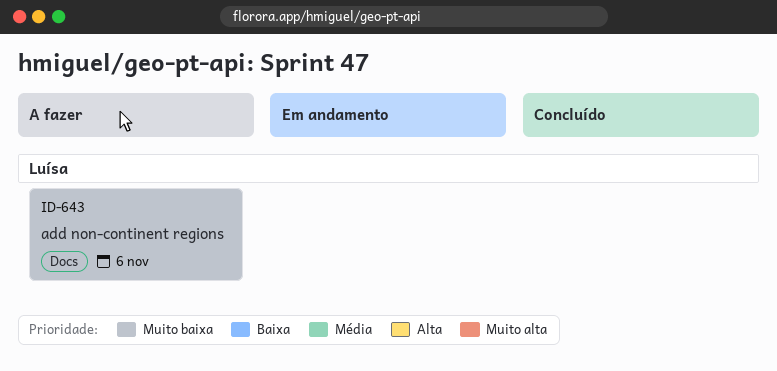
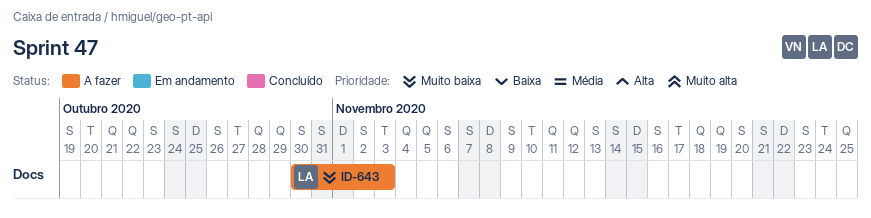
ID-643, due: Nov 6 -> Nov 3

